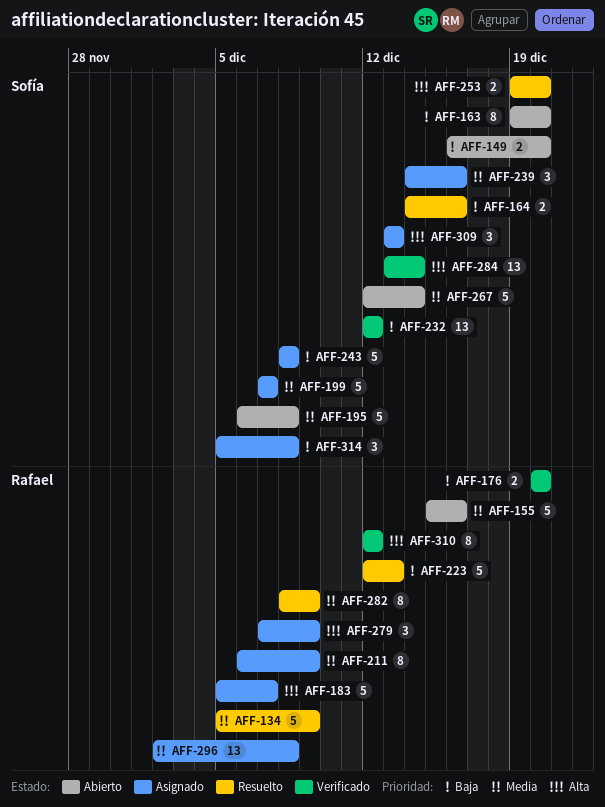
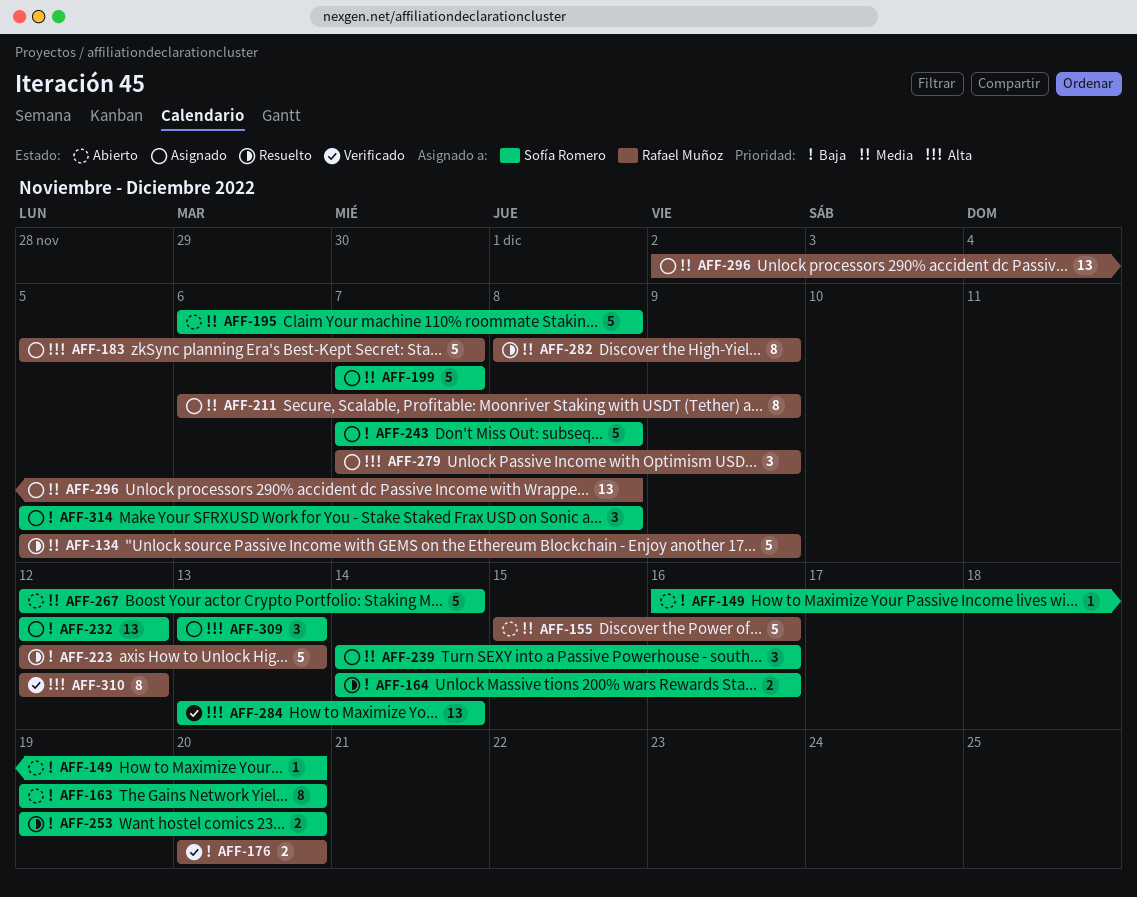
AFF-149, estimate: 2 -> 1
AFF-232, status: Verificado -> Asignado
AFF-243, start: Dec 8 -> Dec 7
AFF-253, priority: Alta -> Baja

